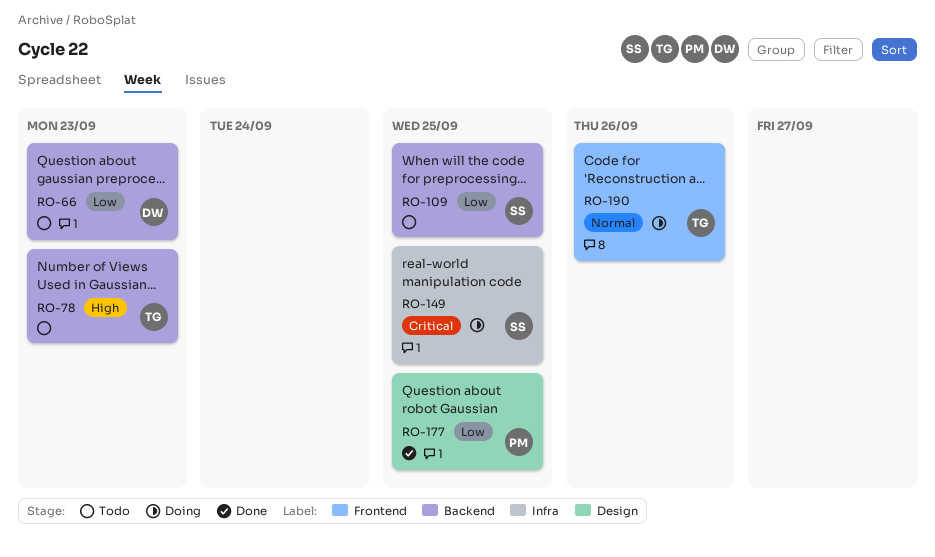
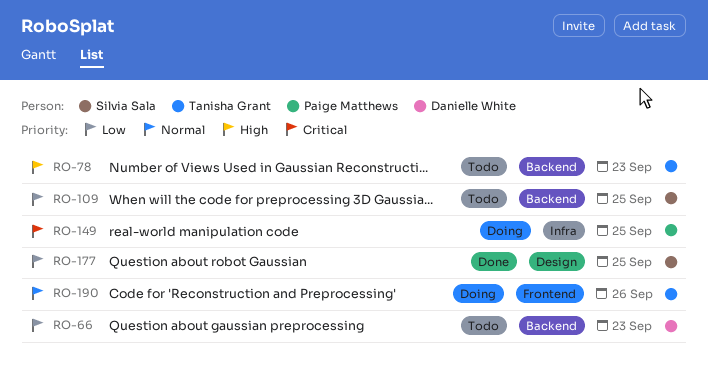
RO-149, owner: Silvia Sala -> Paige Matthews
RO-177, owner: Paige Matthews -> Silvia Sala

